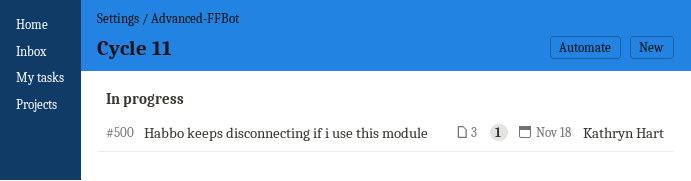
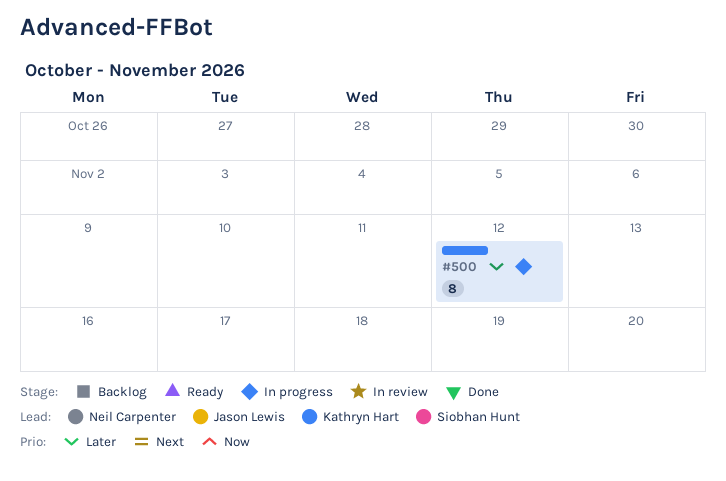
#500, estimate: 1 -> 8
#500, due: Nov 18 -> Nov 12

